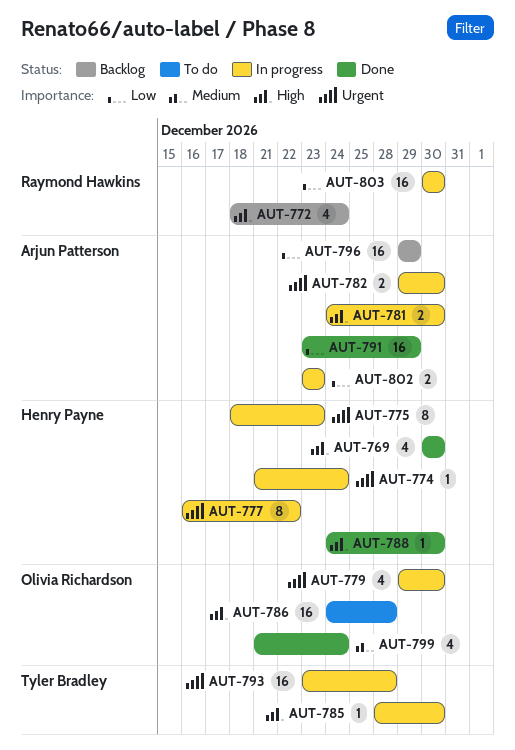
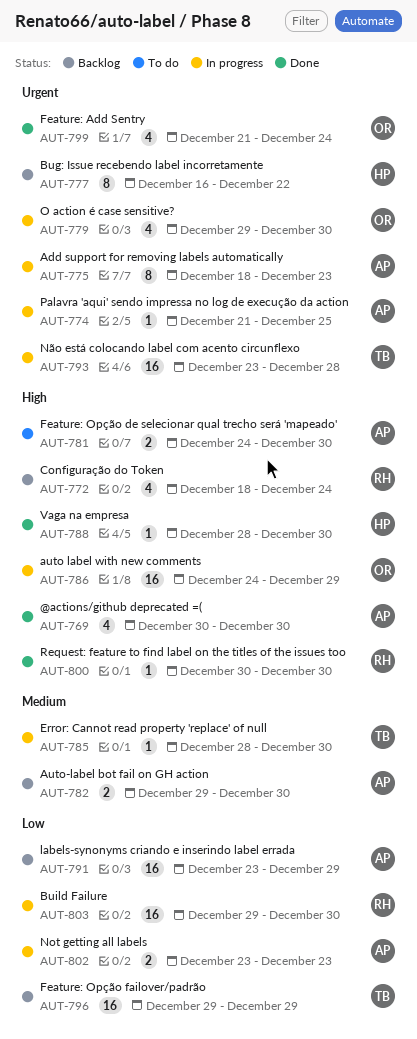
AUT-769, owner: Henry Payne -> Arjun Patterson
AUT-774, owner: Henry Payne -> Arjun Patterson
AUT-774, due: Dec 24 -> Dec 25
AUT-775, owner: Henry Payne -> Arjun Patterson
AUT-777, status: In progress -> Backlog
AUT-781, status: In progress -> To do
AUT-782, status: In progress -> Backlog
AUT-782, priority: Urgent -> Medium
AUT-785, priority: High -> Medium
AUT-786, status: To do -> In progress
AUT-786, due: Dec 28 -> Dec 29
AUT-788, start: Dec 24 -> Dec 28
AUT-791, status: Done -> Backlog
AUT-796, owner: Arjun Patterson -> Tyler Bradley
AUT-799, priority: Medium -> Urgent
AUT-800: none -> present
AUT-803, start: Dec 30 -> Dec 29

